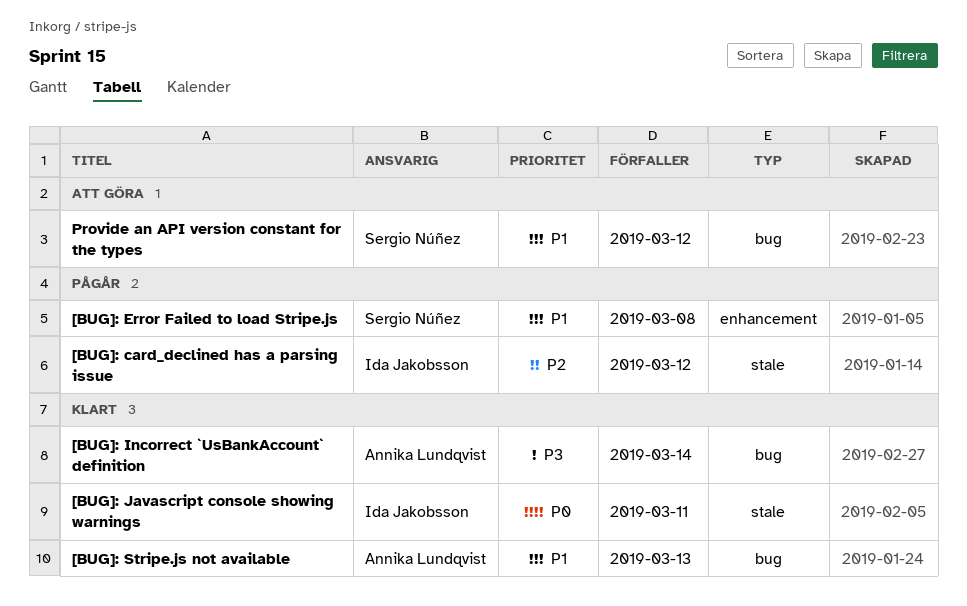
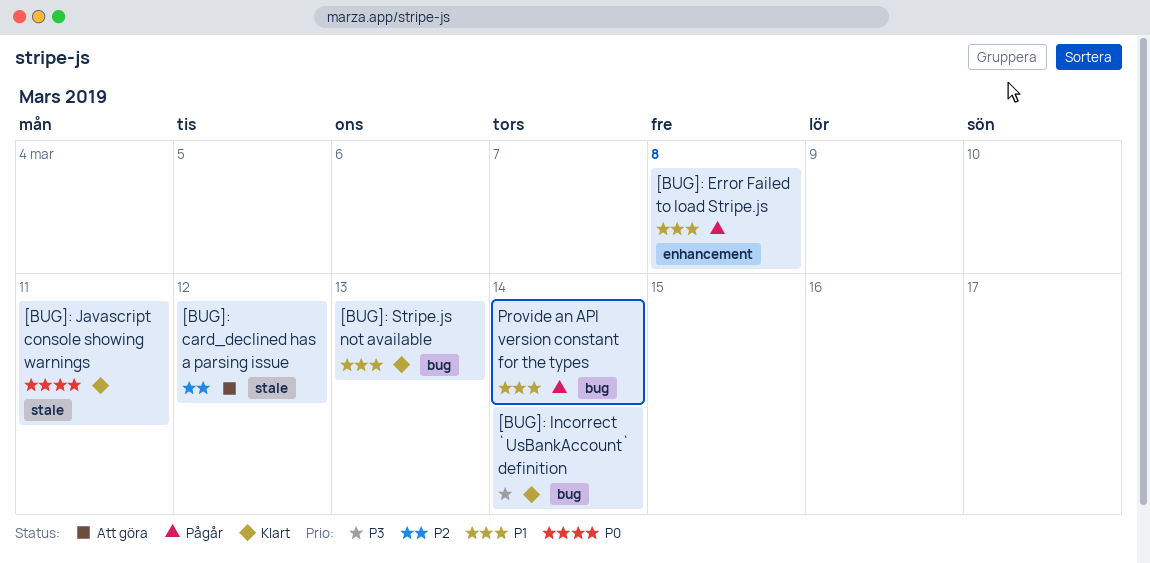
[BUG]: card_declined has a parsing issue, status: Pågår -> Att göra
Provide an API version constant for the types, status: Att göra -> Pågår
Provide an API version constant for the types, due: Mar 12 -> Mar 14

